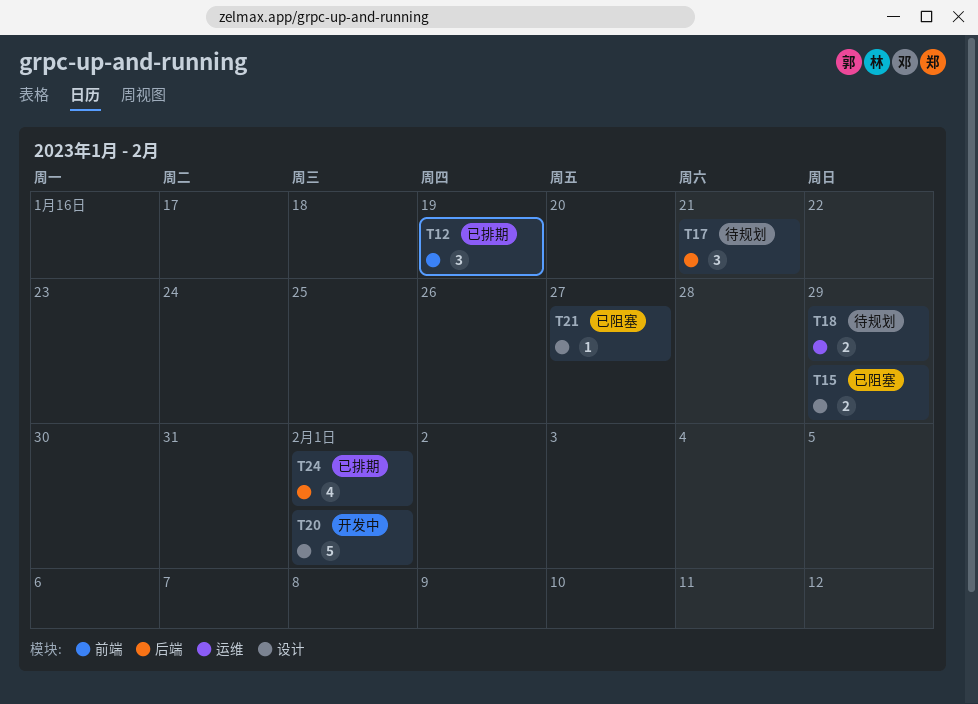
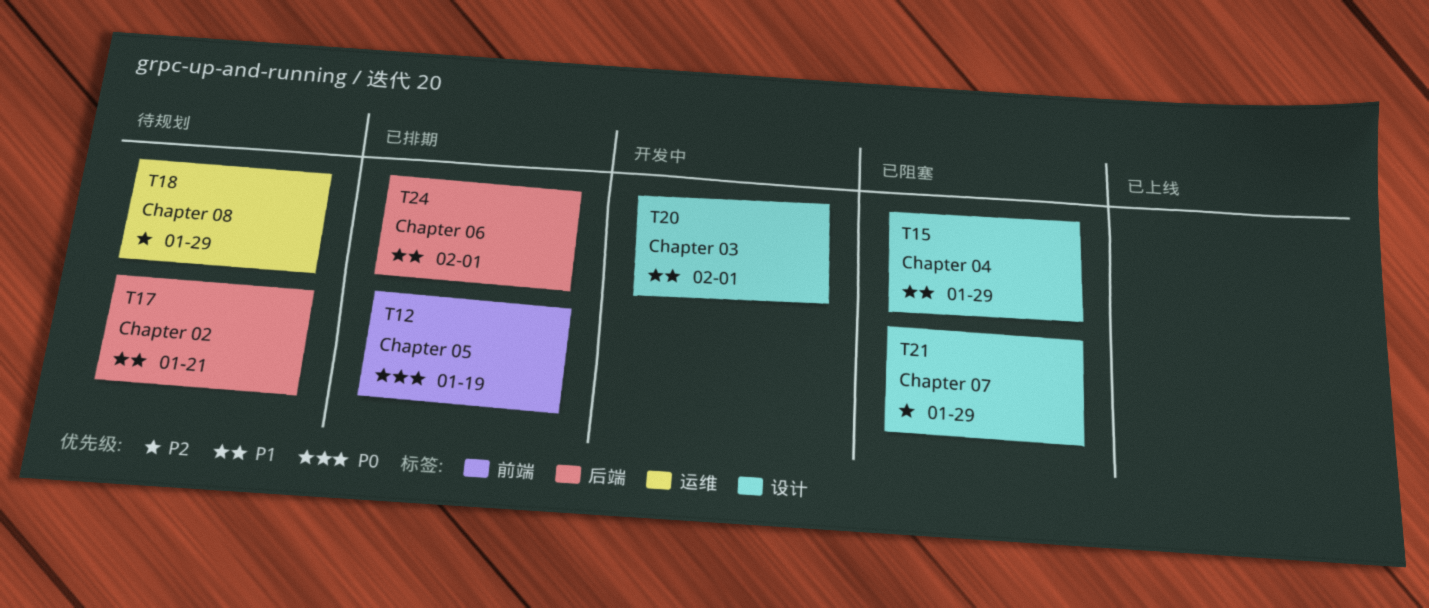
T21, due: Jan 27 -> Jan 29

